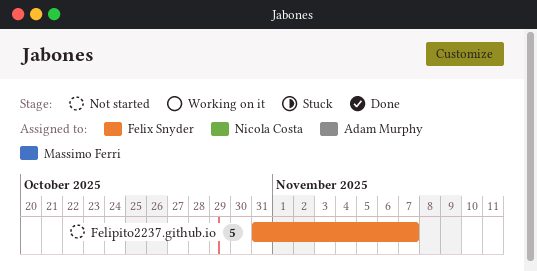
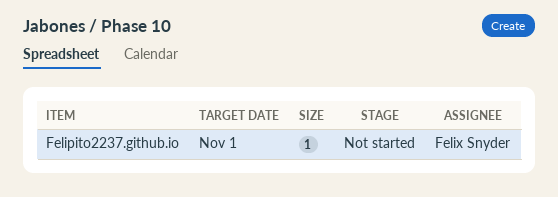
Felipito2237.github.io, estimate: 5 -> 1
Felipito2237.github.io, due: Nov 7 -> Nov 1

